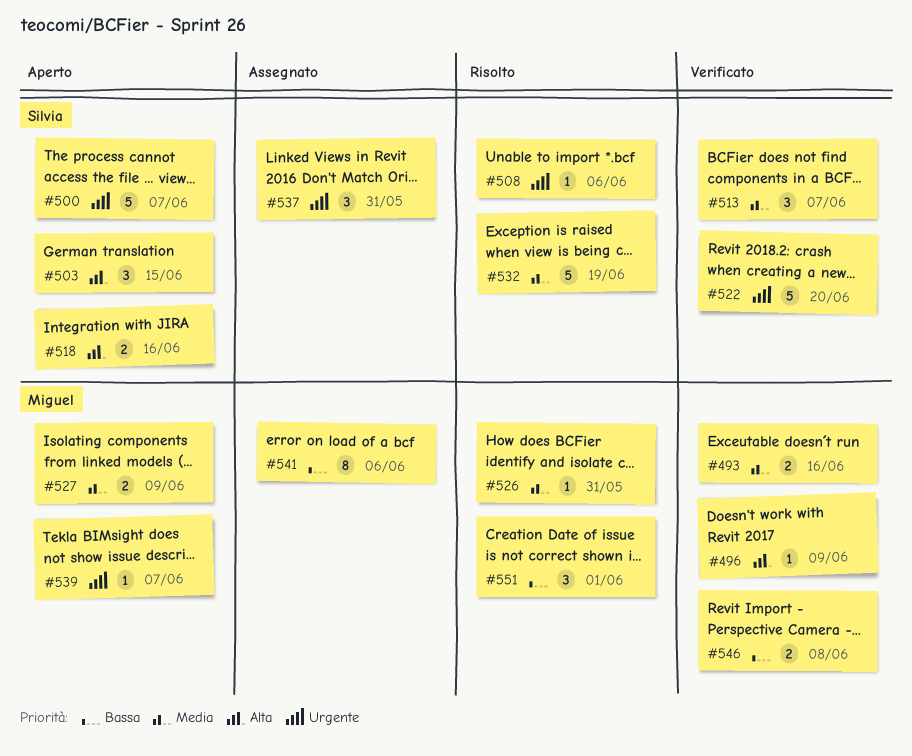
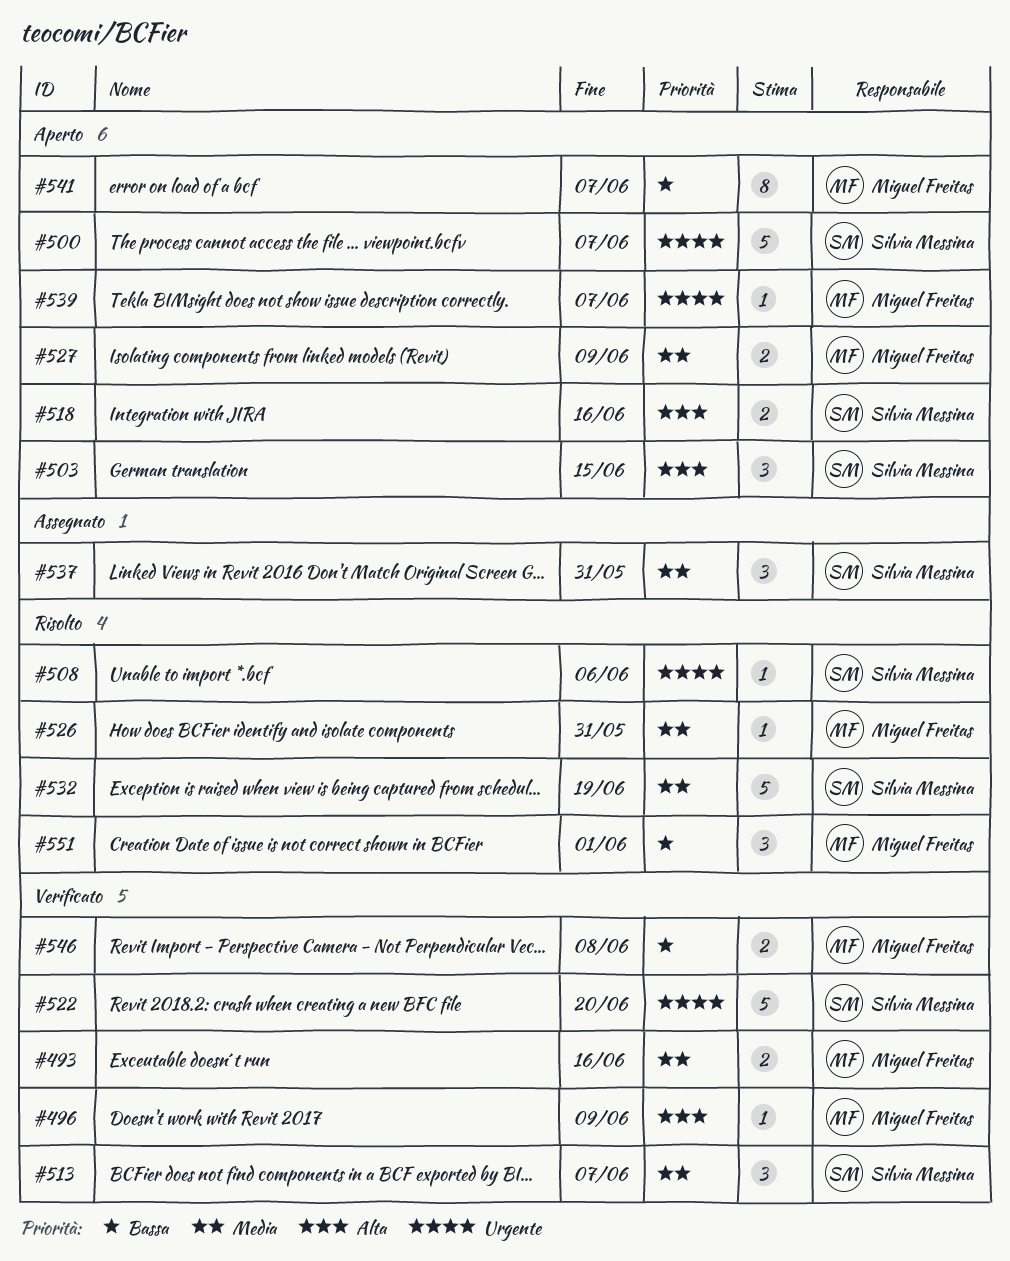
#537, priority: Urgente -> Media
#541, status: Assegnato -> Aperto
#541, due: Jun 6 -> Jun 7

